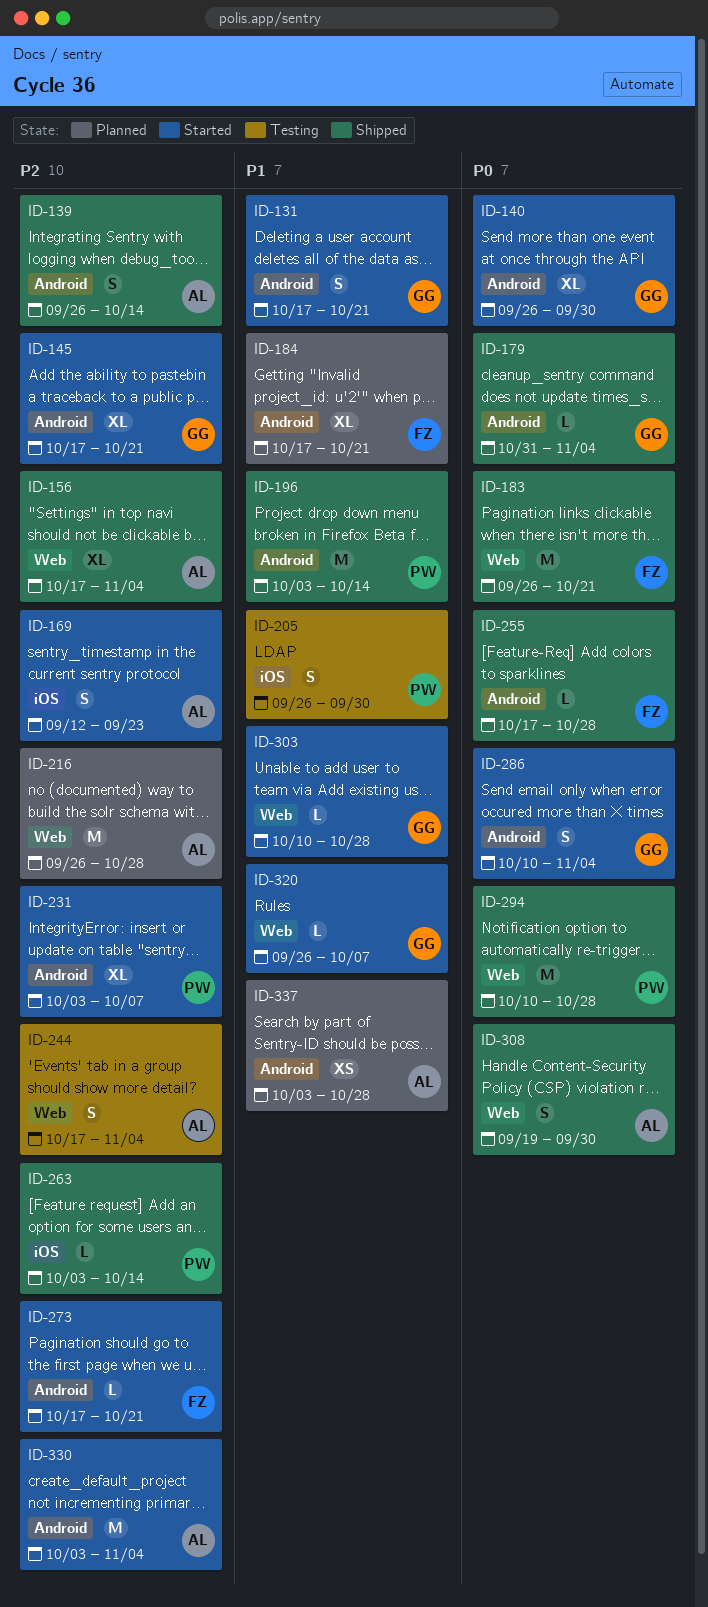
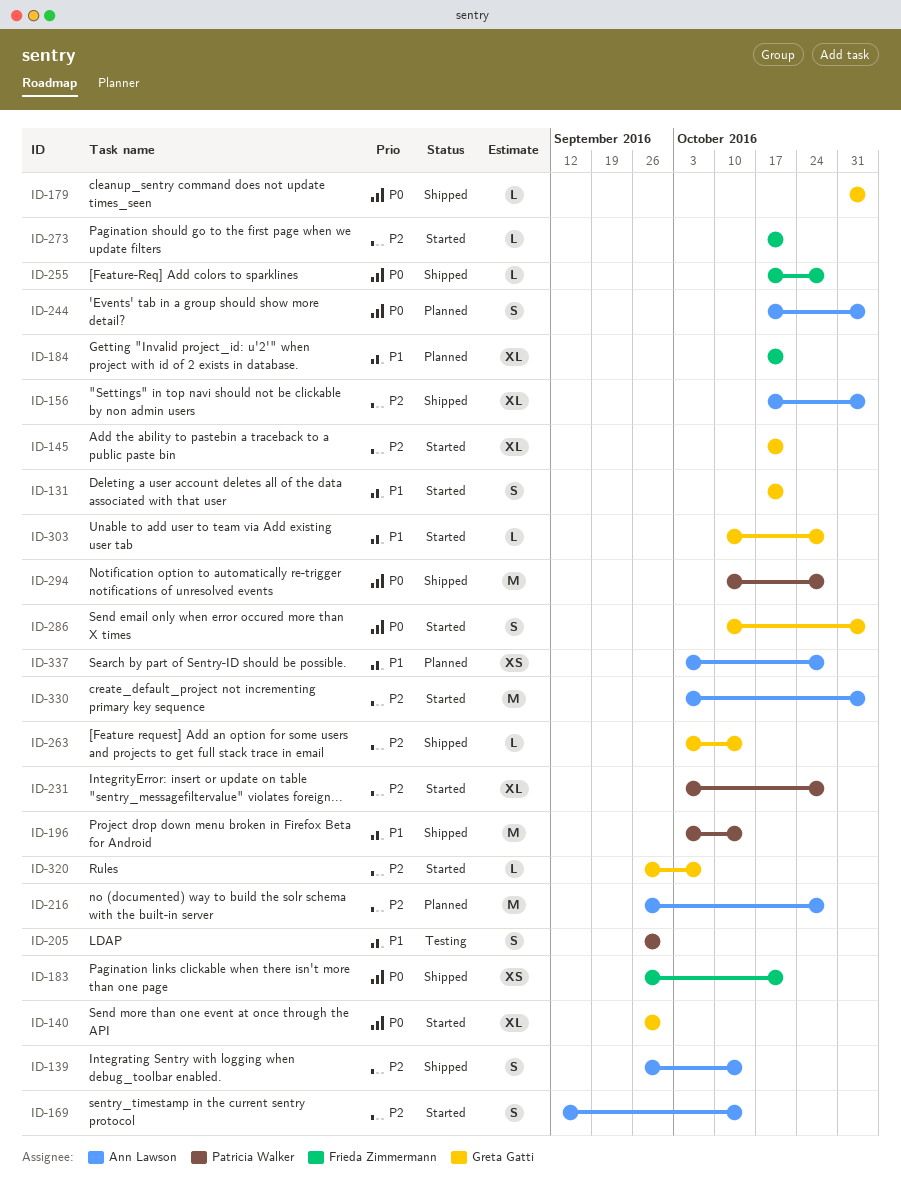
ID-169, due: Sep 23 -> Oct 14
ID-183, estimate: M -> XS
ID-231, due: Oct 7 -> Oct 28
ID-244, status: Testing -> Planned
ID-244, priority: P2 -> P0
ID-263, owner: Patricia Walker -> Greta Gatti
ID-308: present -> none
ID-320, priority: P1 -> P2

